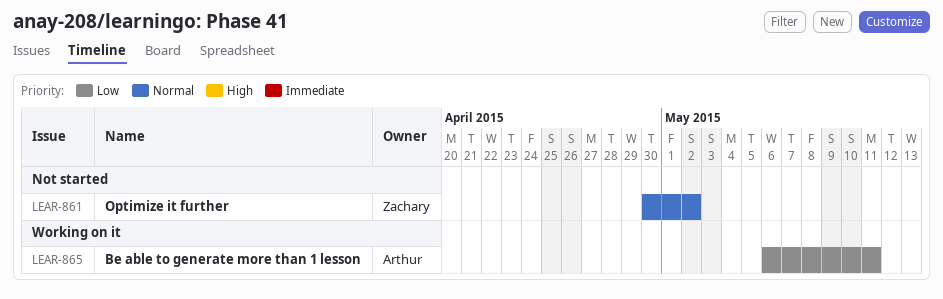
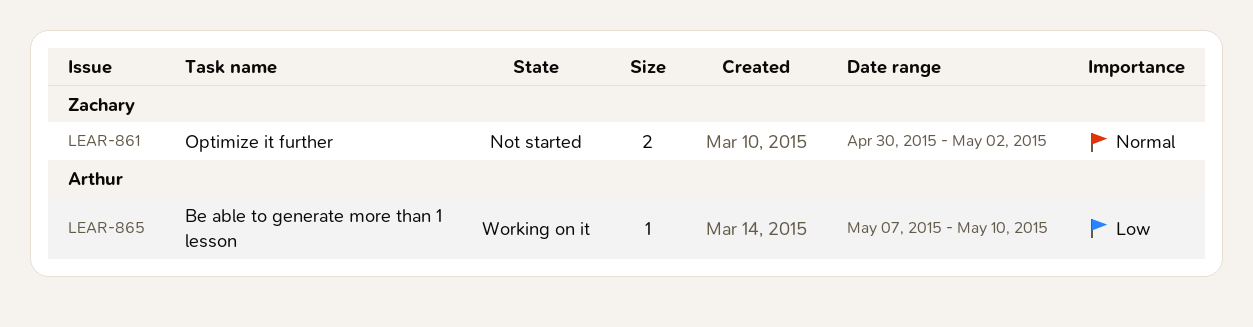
LEAR-865, start: May 6 -> May 7
LEAR-865, due: May 11 -> May 10

